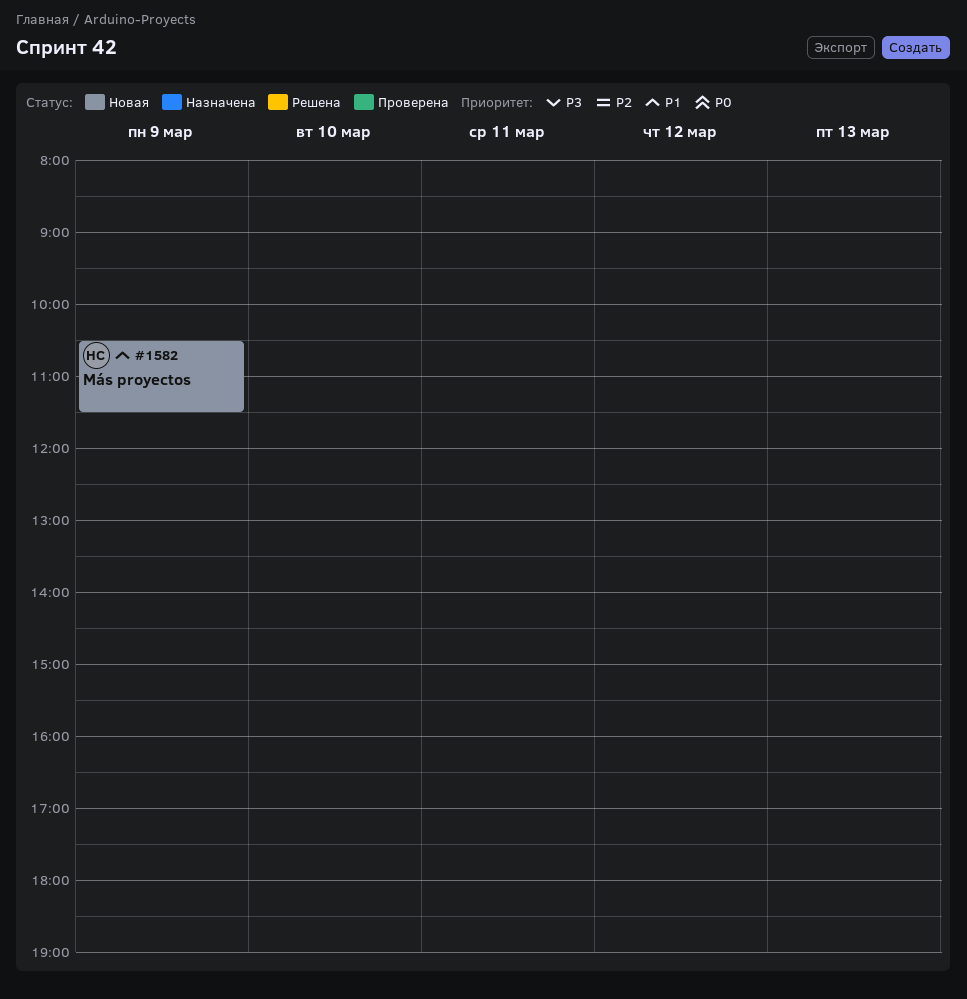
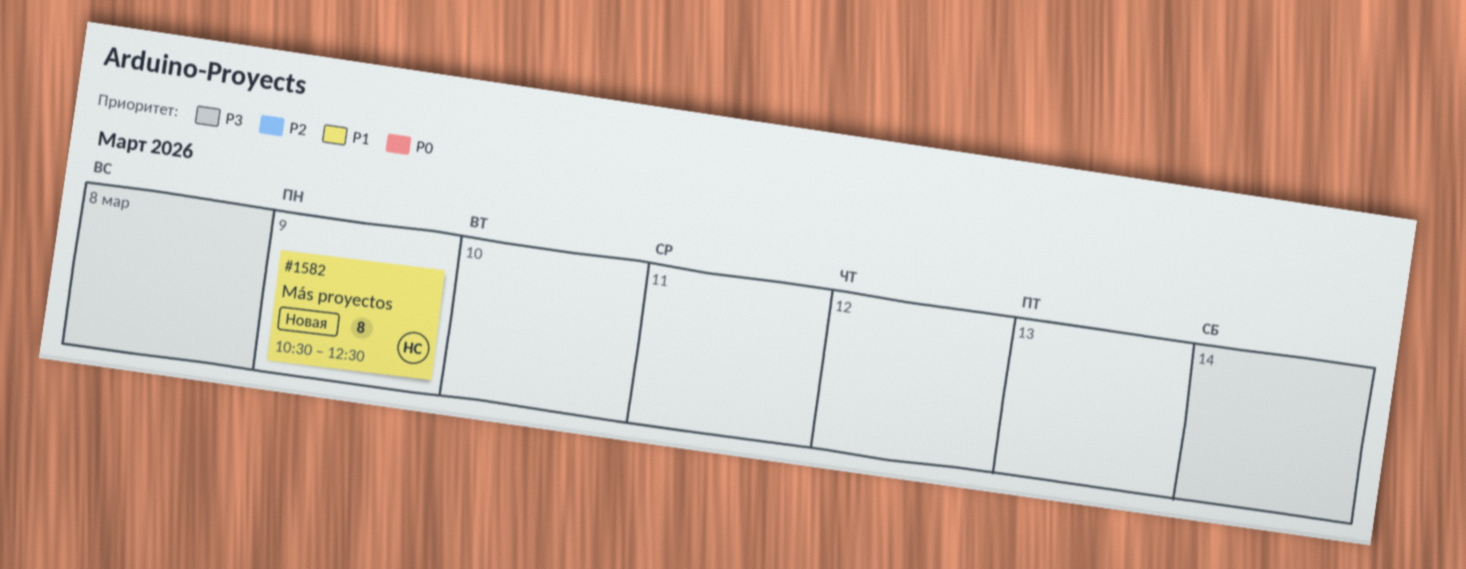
#1582, ends: 11:30 -> 12:30

